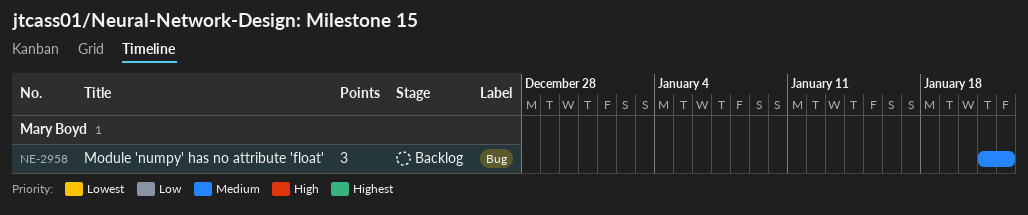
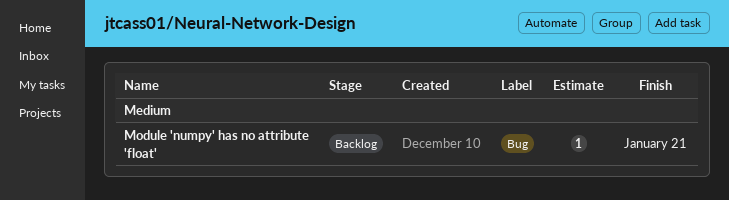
Module 'numpy' has no attribute 'float', estimate: 3 -> 1
Module 'numpy' has no attribute 'float', due: Jan 22 -> Jan 21

